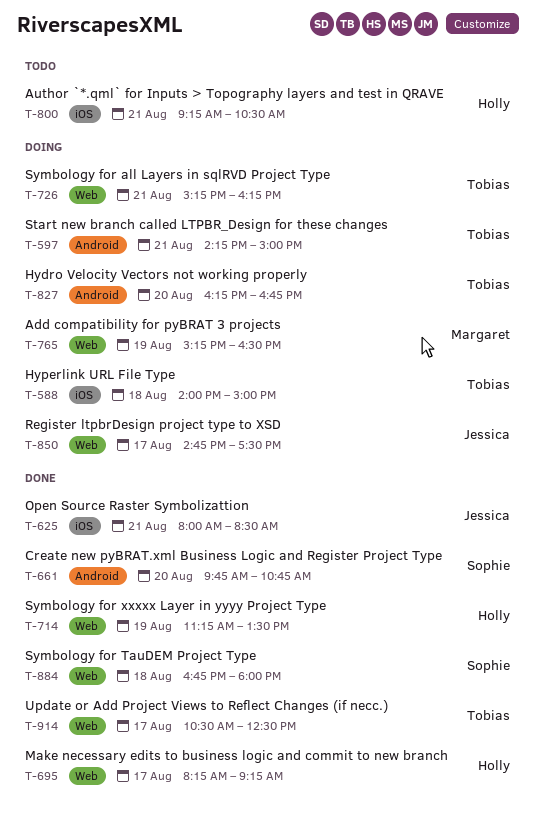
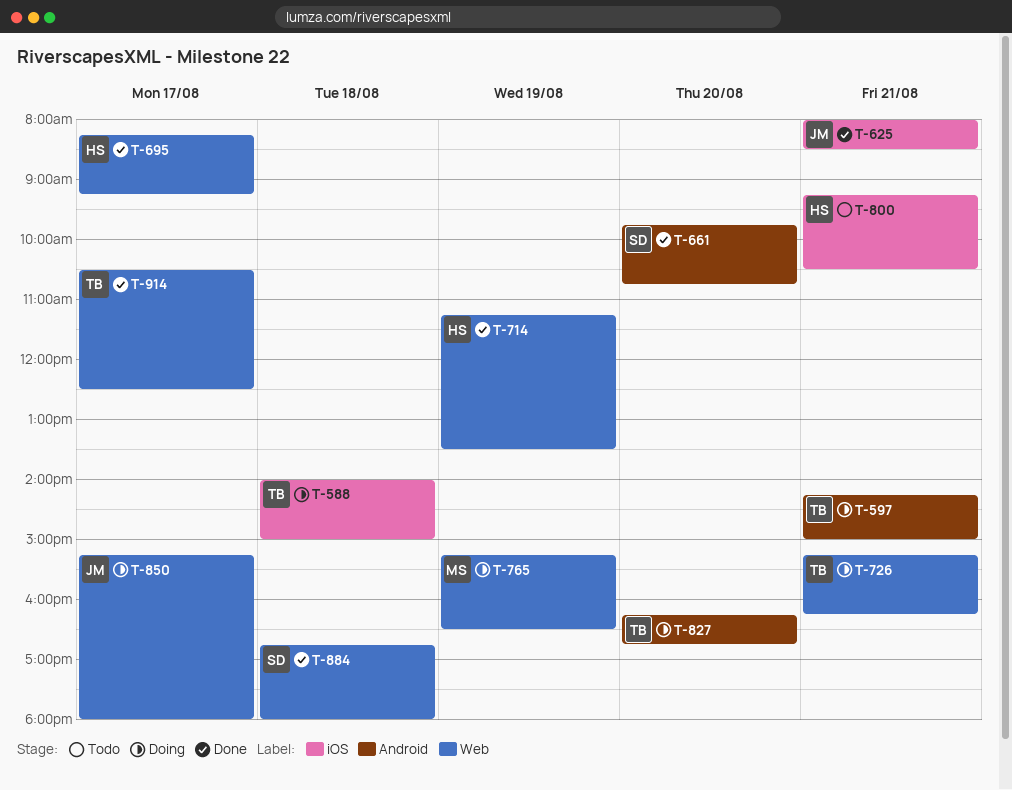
T-850, begins: 14:45 -> 15:15
T-850, ends: 17:30 -> 18:00

